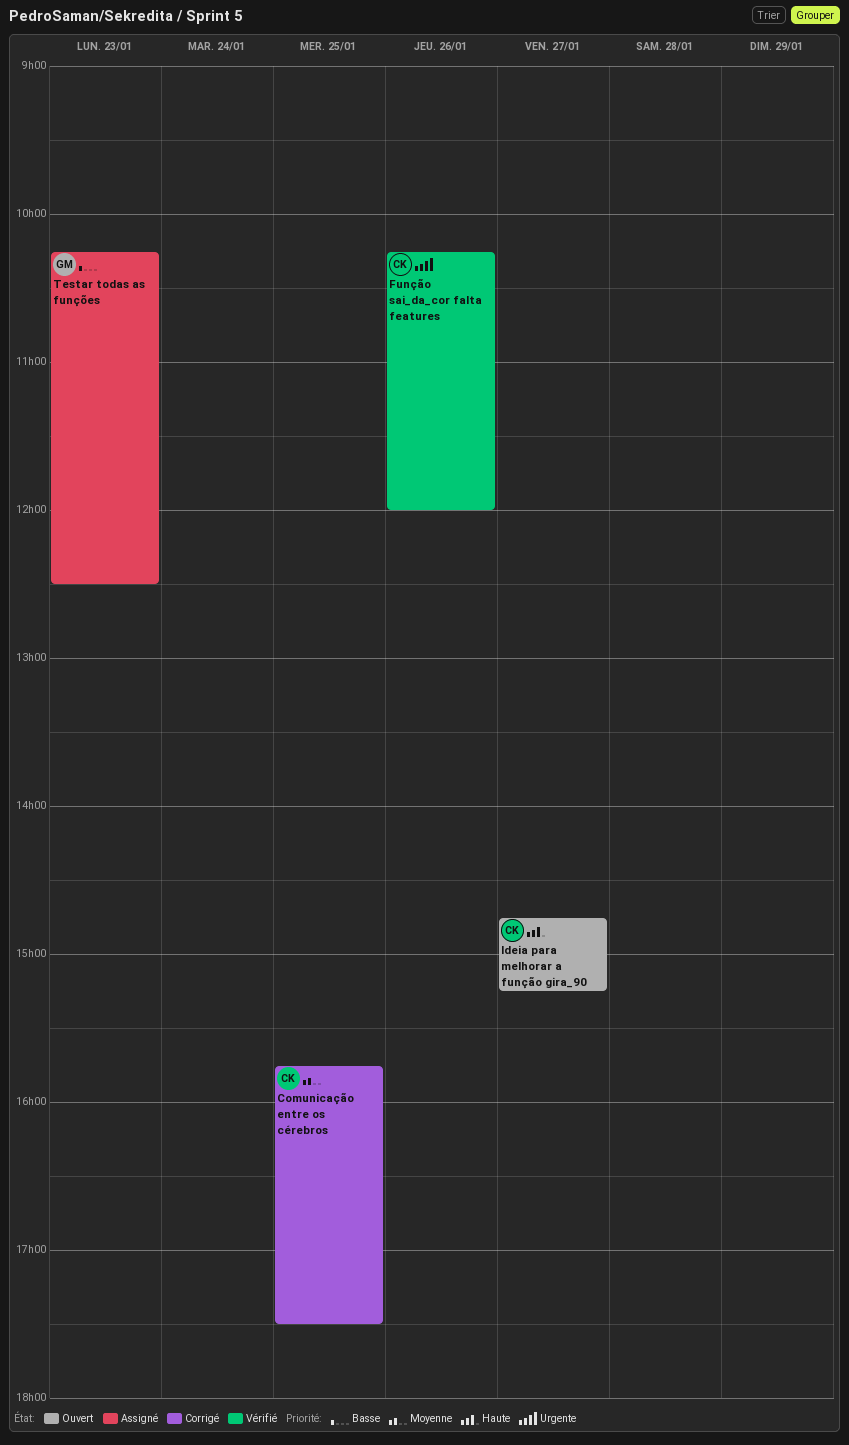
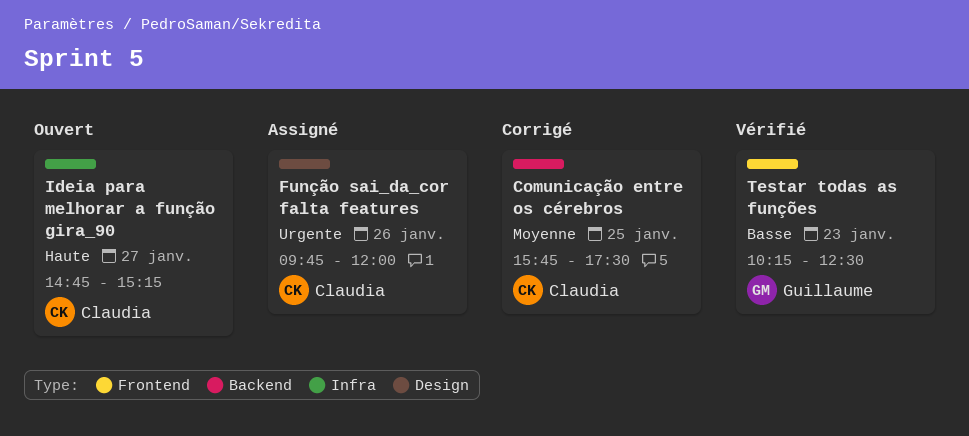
Função sai_da_cor falta features, status: Vérifié -> Assigné
Função sai_da_cor falta features, begins: 10:15 -> 09:45
Testar todas as funções, status: Assigné -> Vérifié

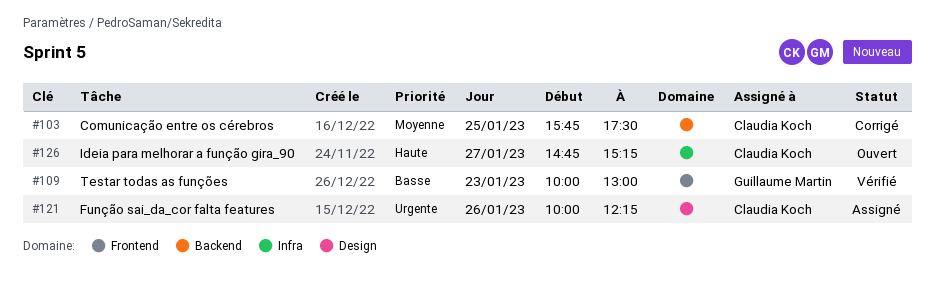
Função sai_da_cor falta features, begins: 09:45 -> 10:00
Função sai_da_cor falta features, ends: 12:00 -> 12:15
Testar todas as funções, begins: 10:15 -> 10:00
Testar todas as funções, ends: 12:30 -> 13:00

